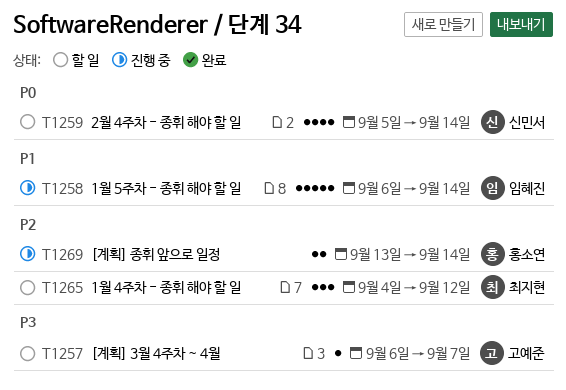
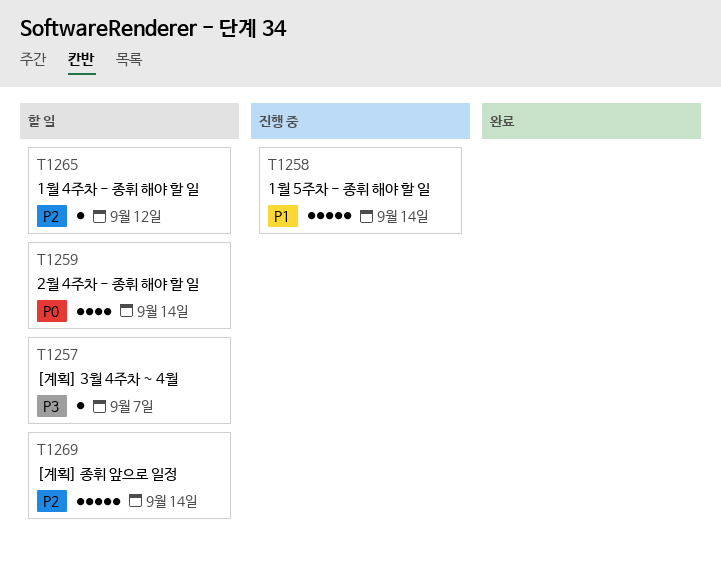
T1265, estimate: 3 -> 1
T1269, status: 진행 중 -> 할 일
T1269, estimate: 2 -> 5

